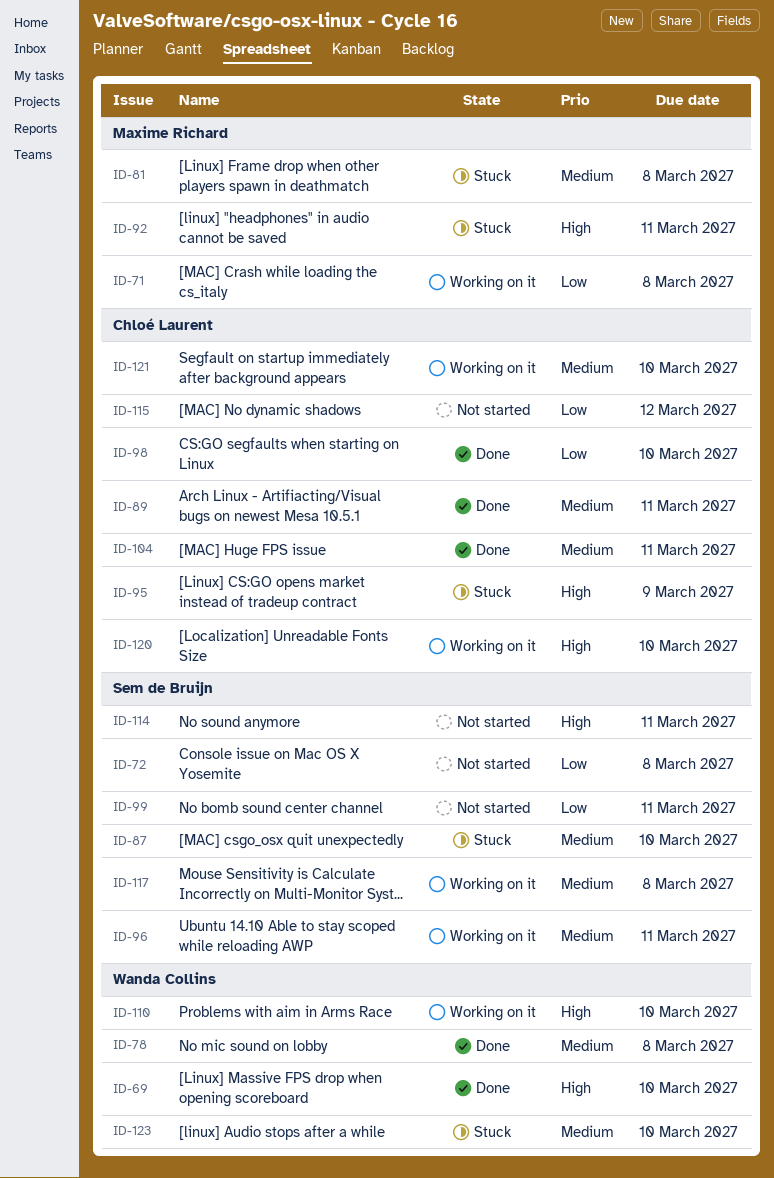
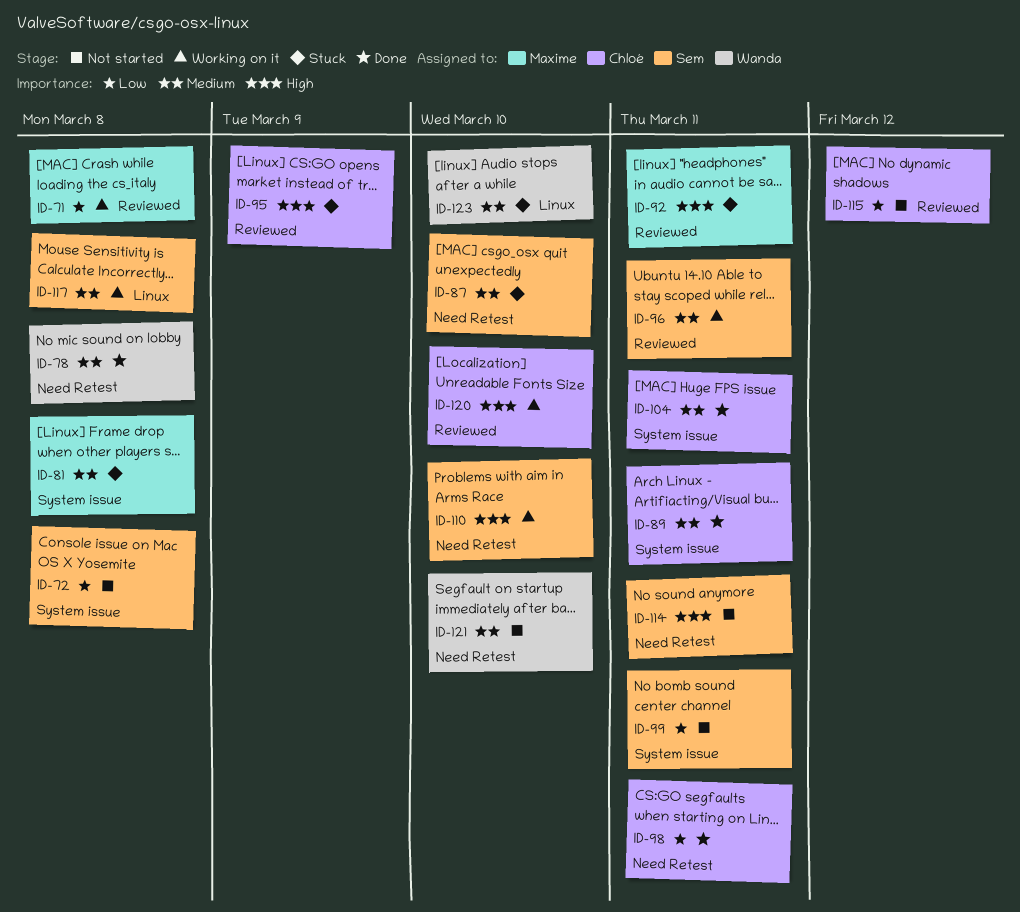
ID-69: present -> none
ID-98, due: Mar 10 -> Mar 11
ID-110, owner: Wanda Collins -> Sem de Bruijn
ID-121, status: Working on it -> Not started
ID-121, owner: Chloé Laurent -> Wanda Collins

